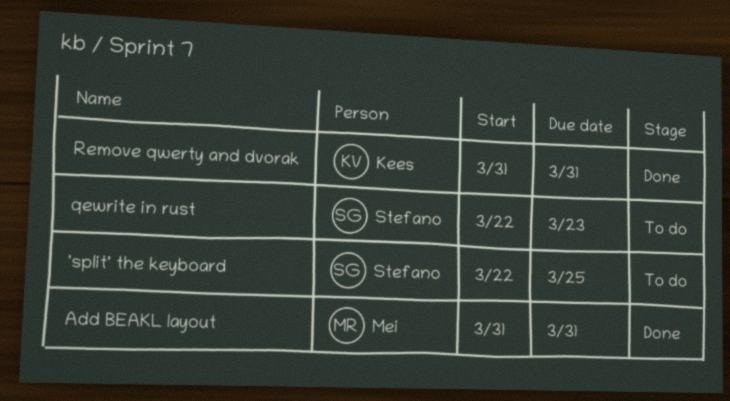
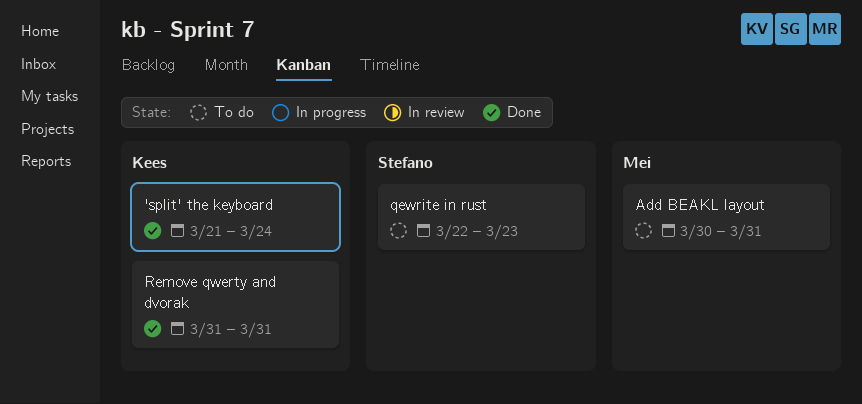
'split' the keyboard, status: To do -> Done
'split' the keyboard, owner: Stefano -> Kees
'split' the keyboard, start: Mar 22 -> Mar 21
'split' the keyboard, due: Mar 25 -> Mar 24
Add BEAKL layout, status: Done -> To do
Add BEAKL layout, start: Mar 31 -> Mar 30

